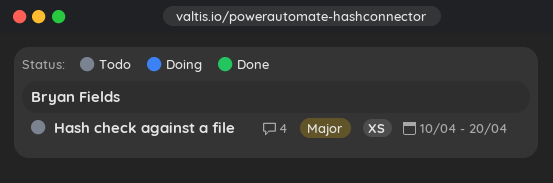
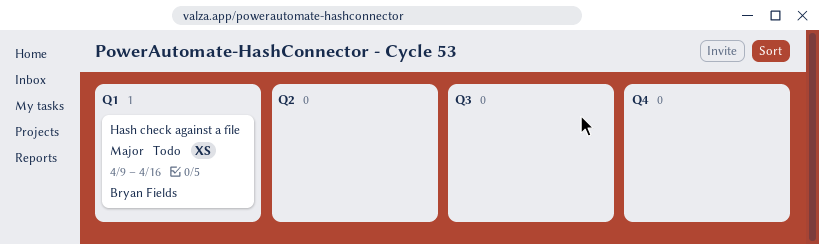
Hash check against a file, start: Apr 10 -> Apr 9
Hash check against a file, due: Apr 20 -> Apr 16

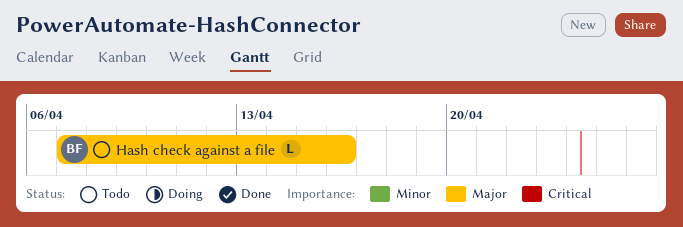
Hash check against a file, estimate: XS -> L
Hash check against a file, start: Apr 9 -> Apr 7

